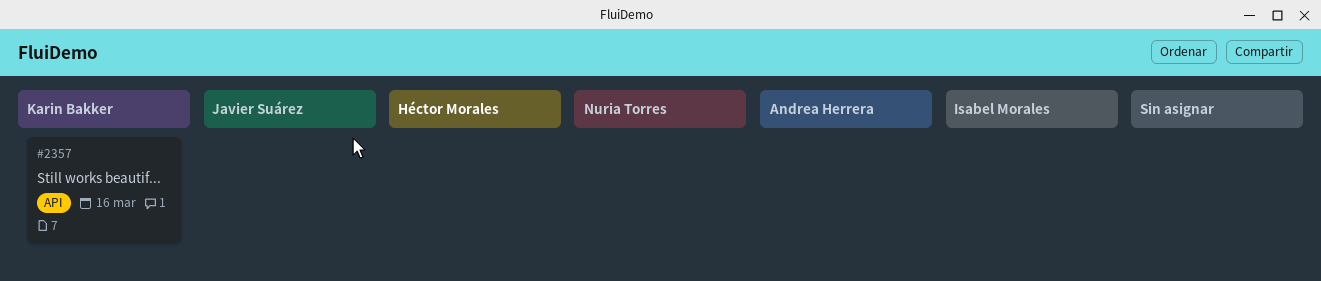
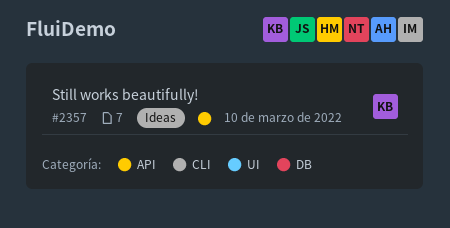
#2357, due: Mar 16 -> Mar 10

